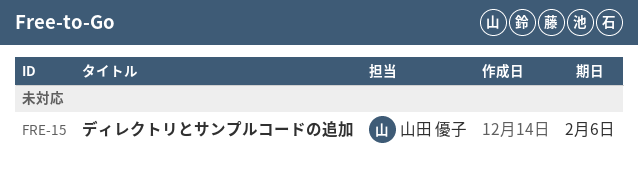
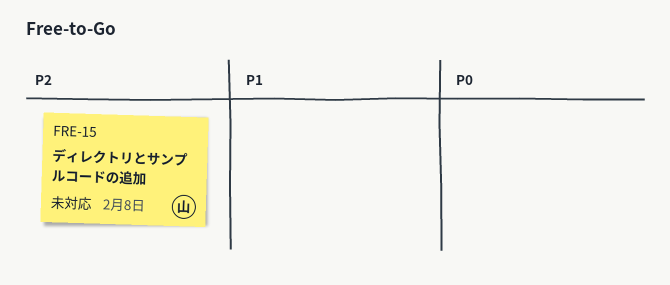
FRE-15, due: Feb 6 -> Feb 8

